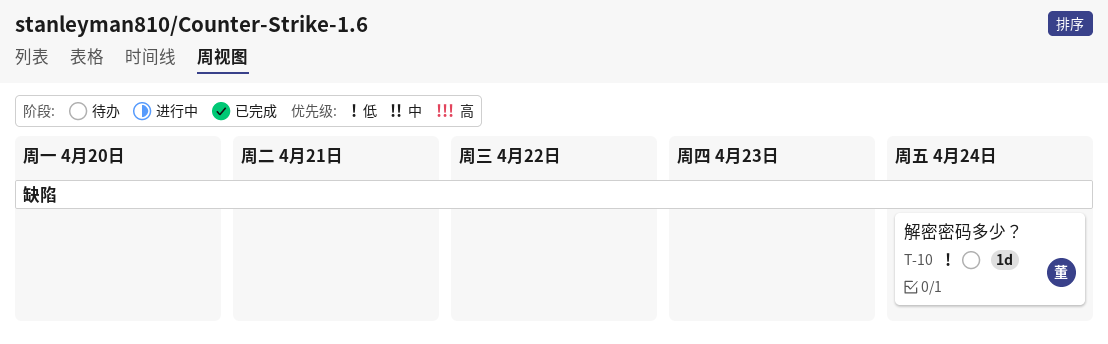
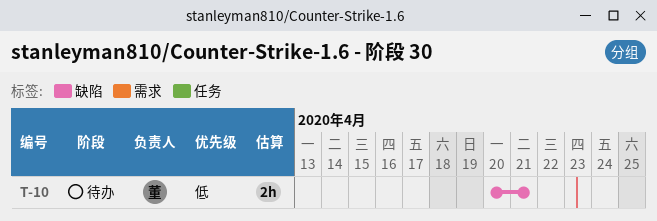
T-10, estimate: 1d -> 2h
T-10, due: Apr 24 -> Apr 21

